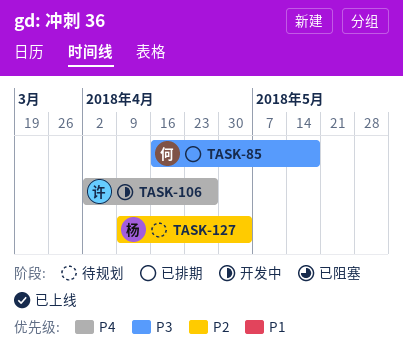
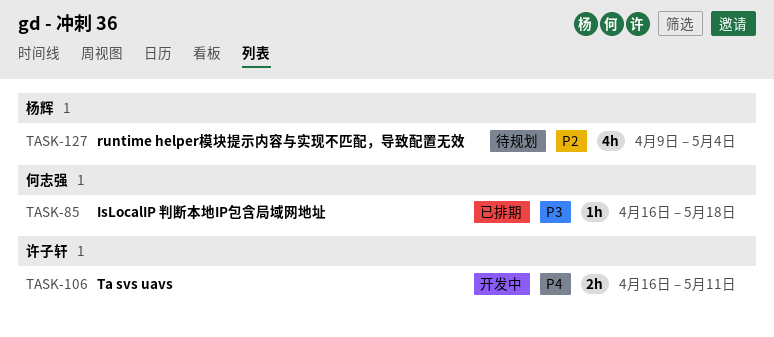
TASK-106, start: Apr 2 -> Apr 16
TASK-106, due: Apr 27 -> May 11

